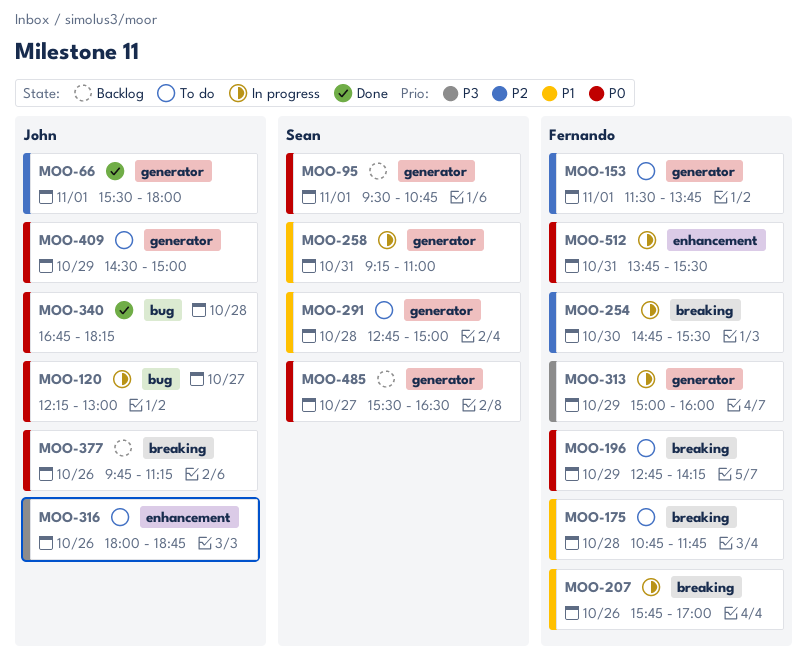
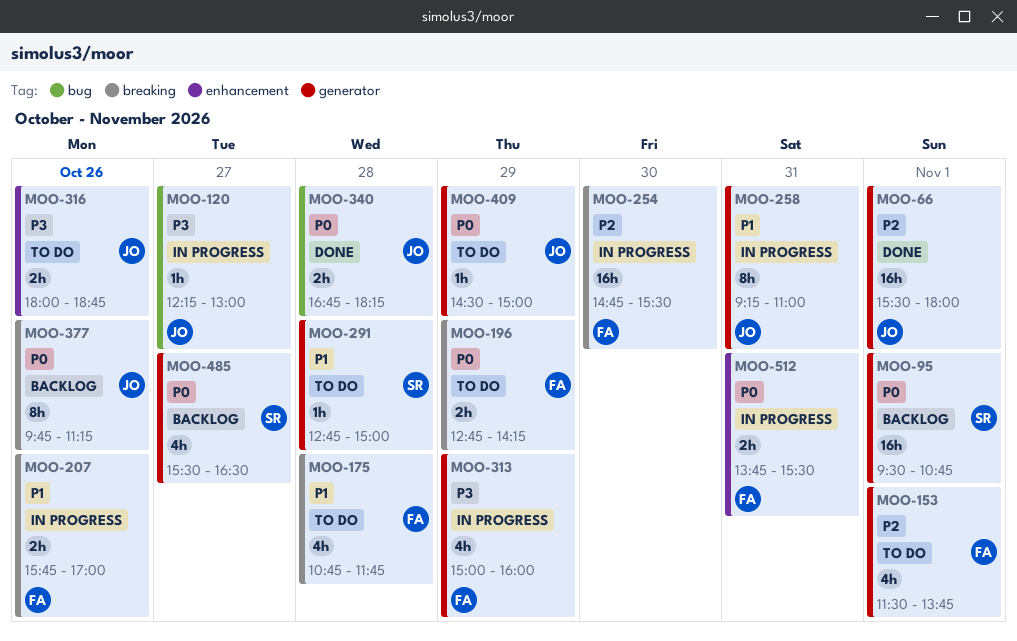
MOO-120, priority: P0 -> P3
MOO-258, owner: Sean -> John

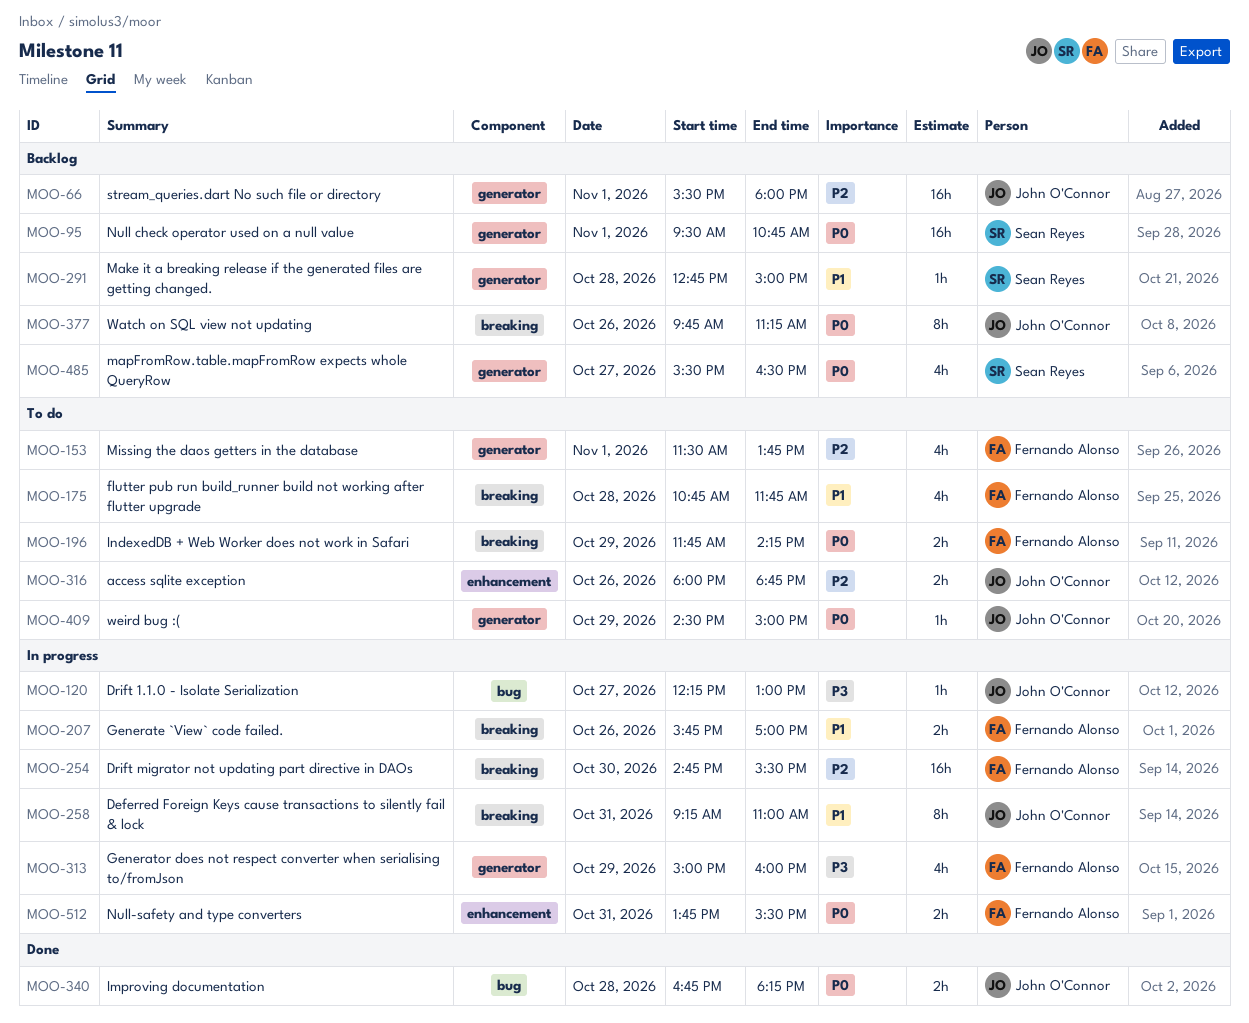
MOO-66, status: Done -> Backlog
MOO-196, begins: 12:45 -> 11:45
MOO-258, label: generator -> breaking
MOO-291, status: To do -> Backlog
MOO-316, priority: P3 -> P2

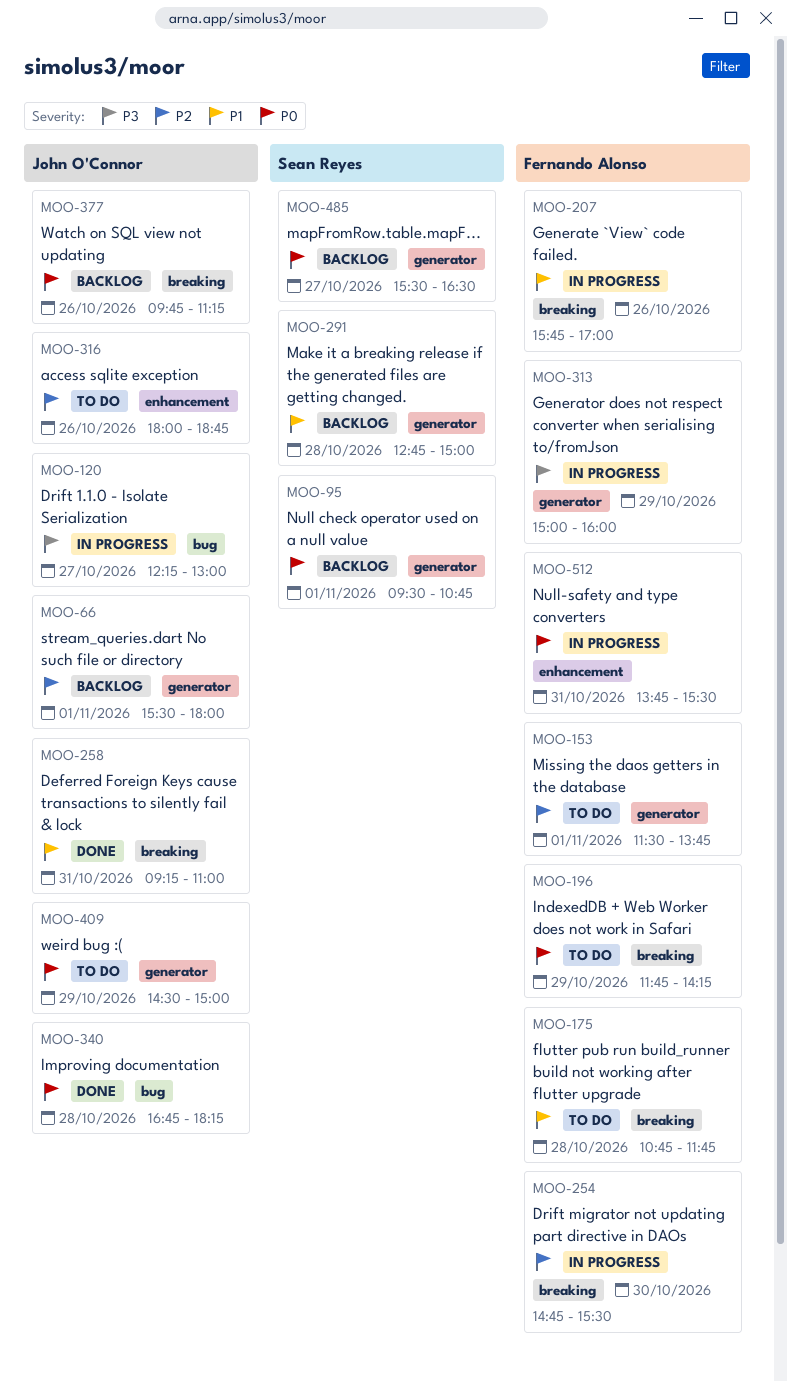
MOO-258, status: In progress -> Done

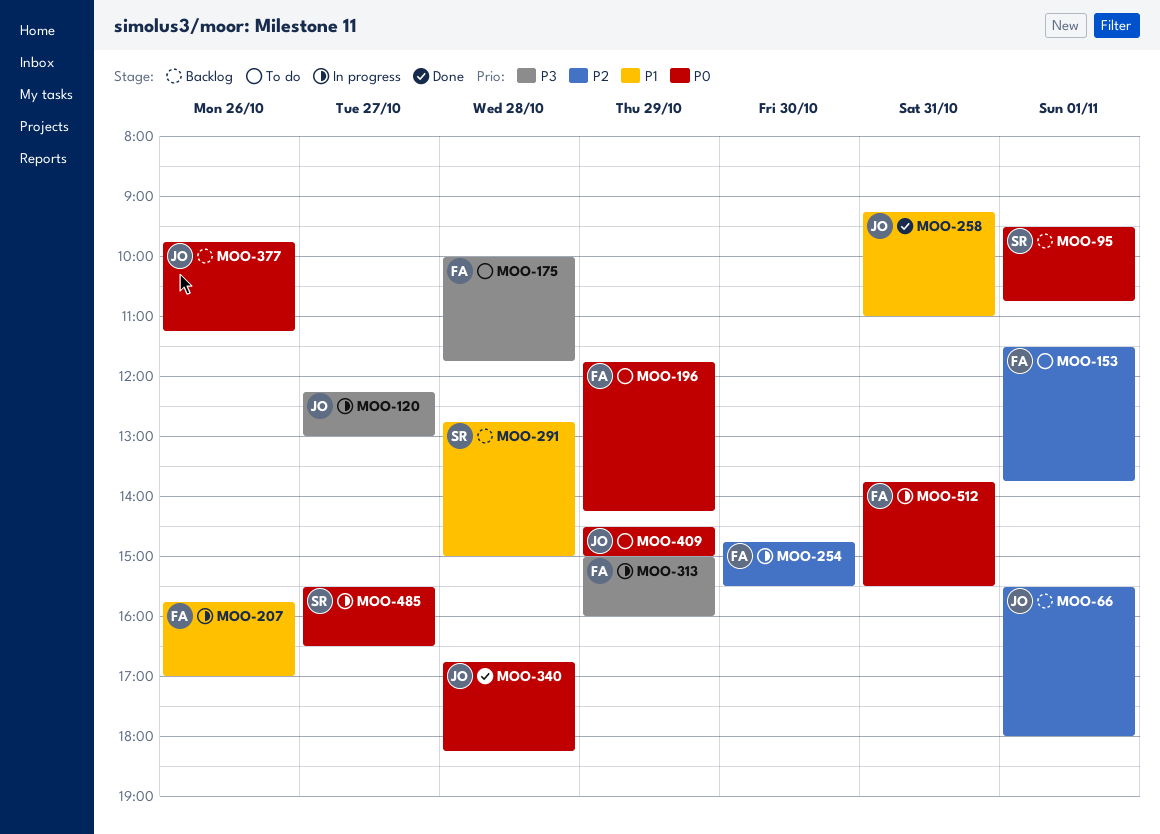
MOO-175, priority: P1 -> P3
MOO-175, begins: 10:45 -> 10:00
MOO-316: present -> none
MOO-485, status: Backlog -> In progress

